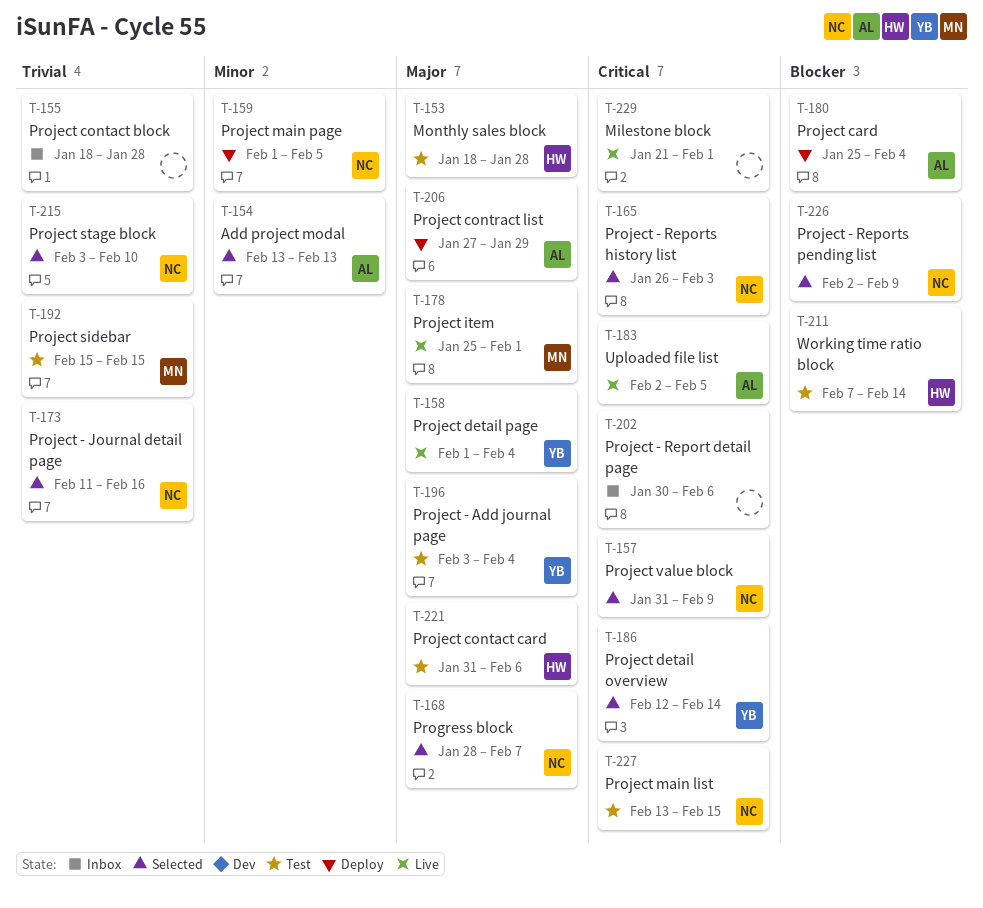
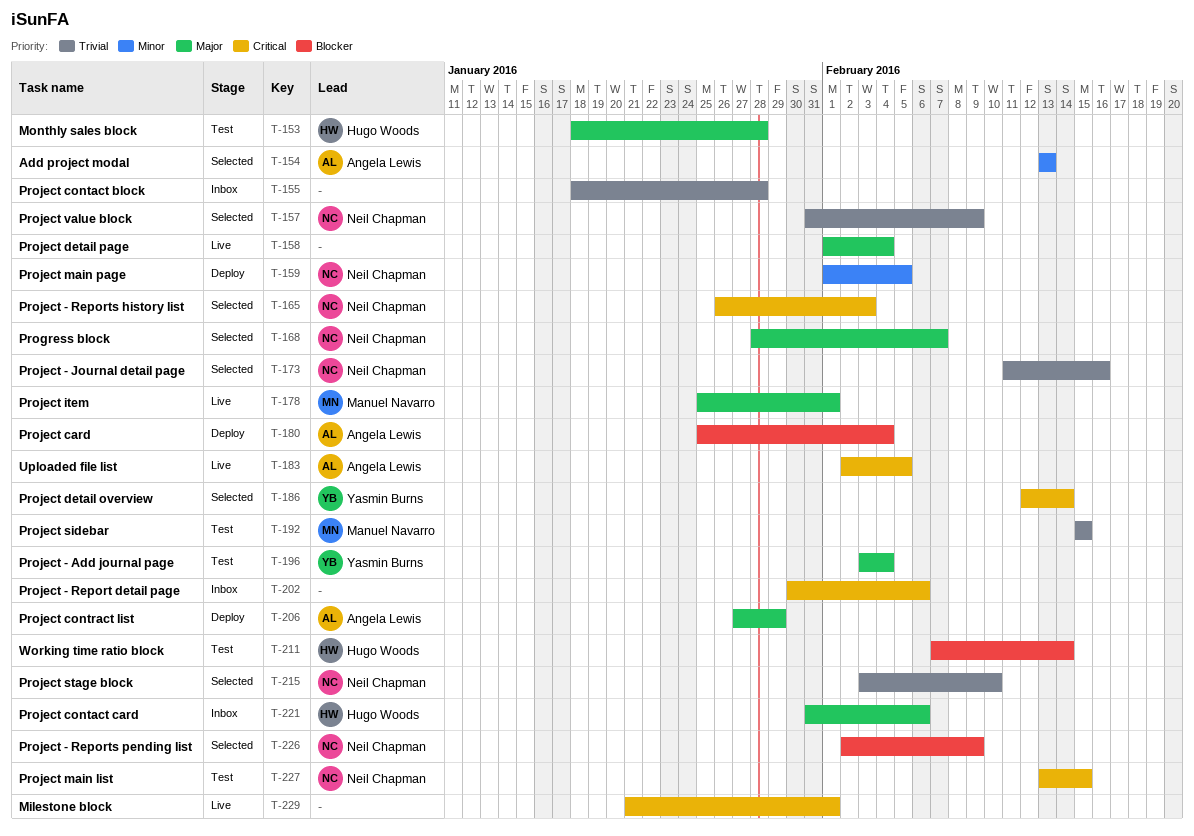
T-157, priority: Critical -> Trivial
T-158, owner: Yasmin Burns -> none
T-221, status: Test -> Inbox

